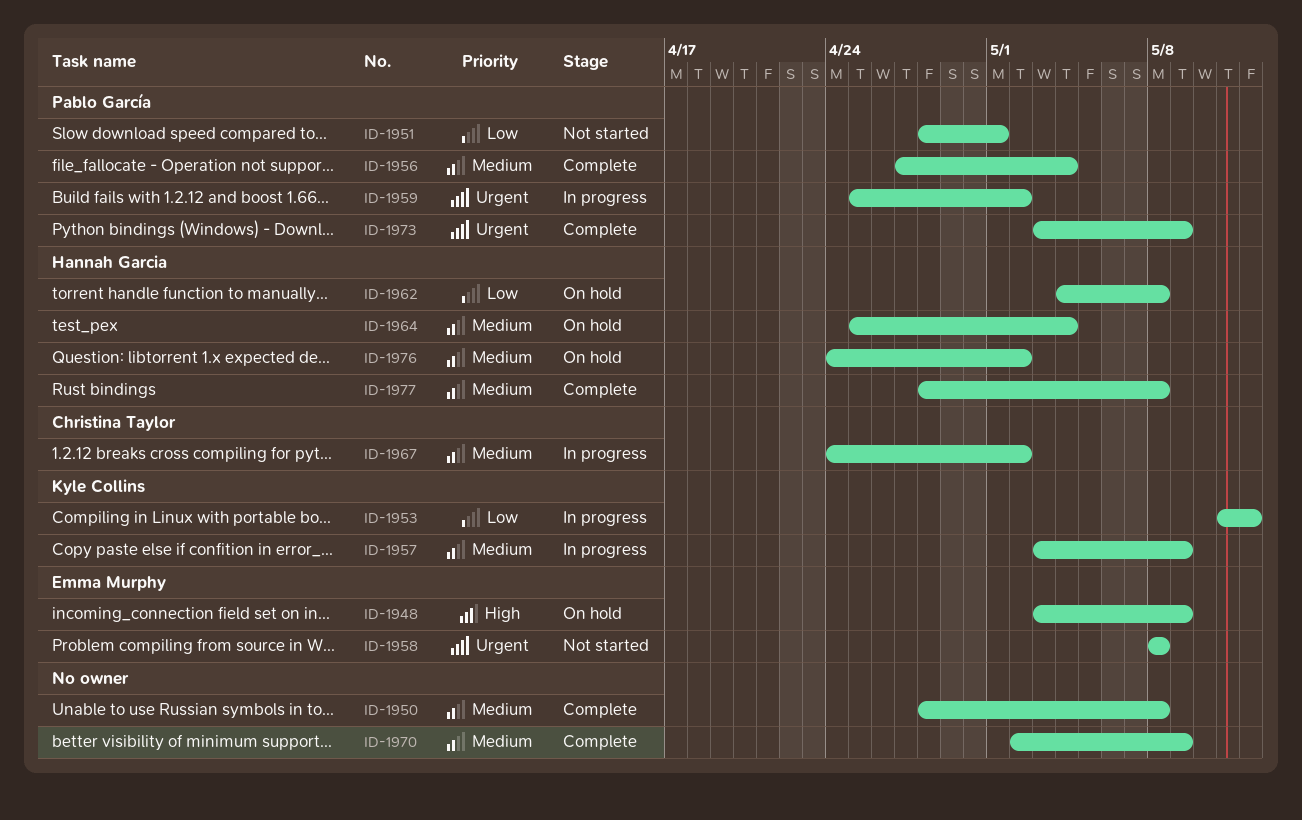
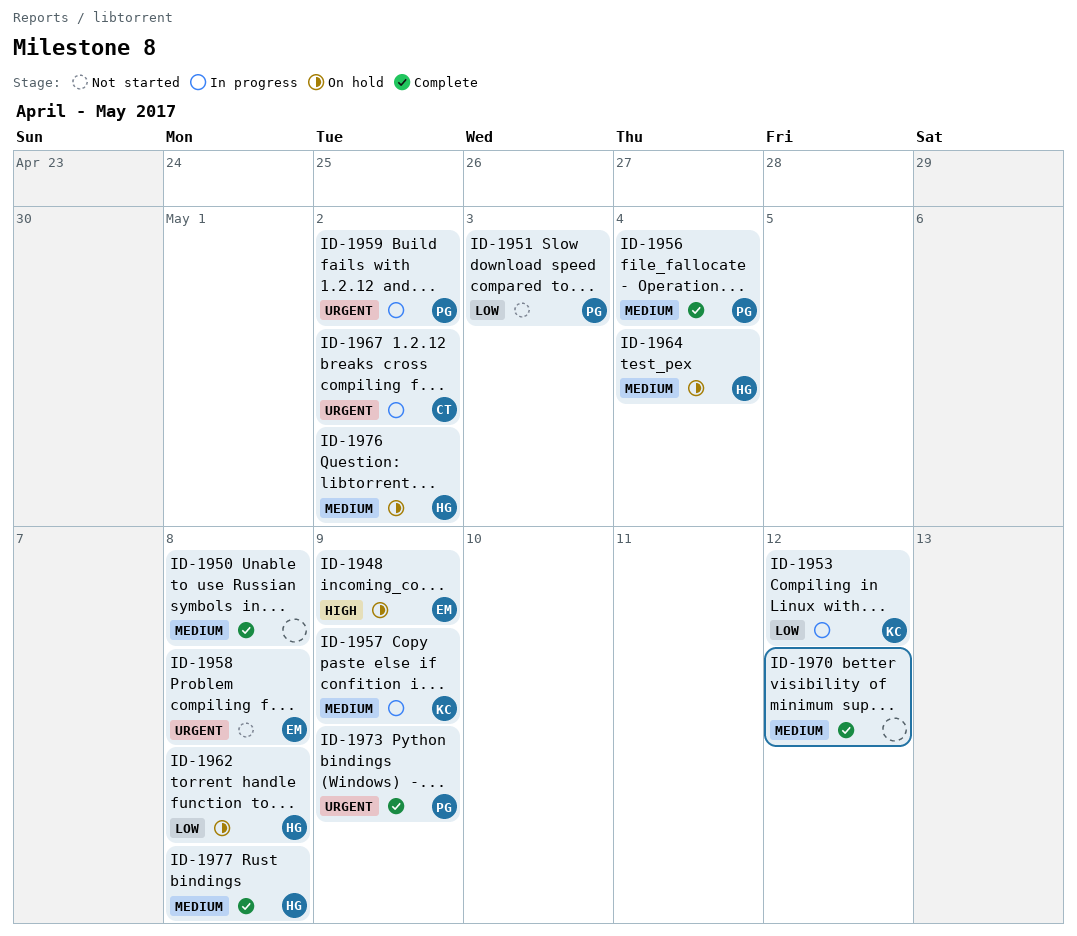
ID-1951, due: May 1 -> May 3
ID-1967, priority: Medium -> Urgent
ID-1970, due: May 9 -> May 12

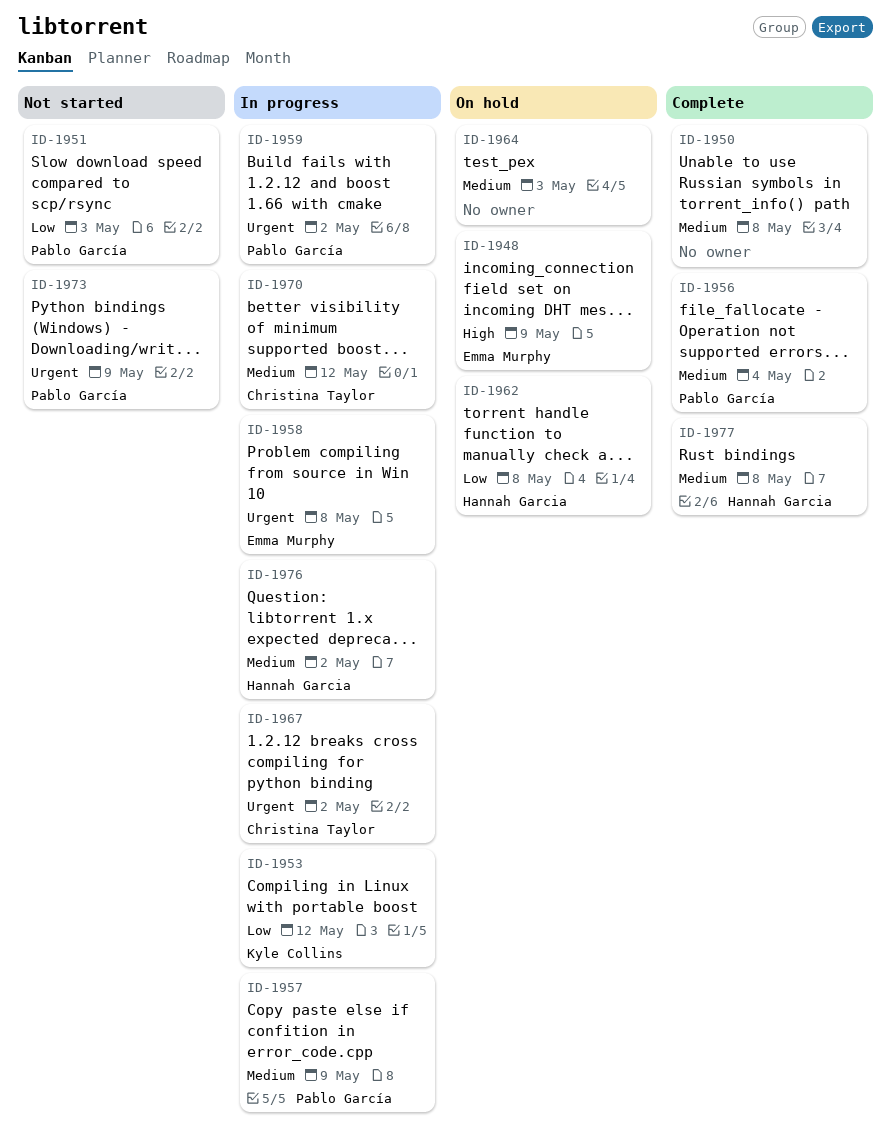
ID-1957, owner: Kyle Collins -> Pablo García
ID-1958, status: Not started -> In progress
ID-1964, owner: Hannah Garcia -> none
ID-1964, due: May 4 -> May 3
ID-1970, status: Complete -> In progress
ID-1970, owner: none -> Christina Taylor
ID-1973, status: Complete -> Not started
ID-1976, status: On hold -> In progress

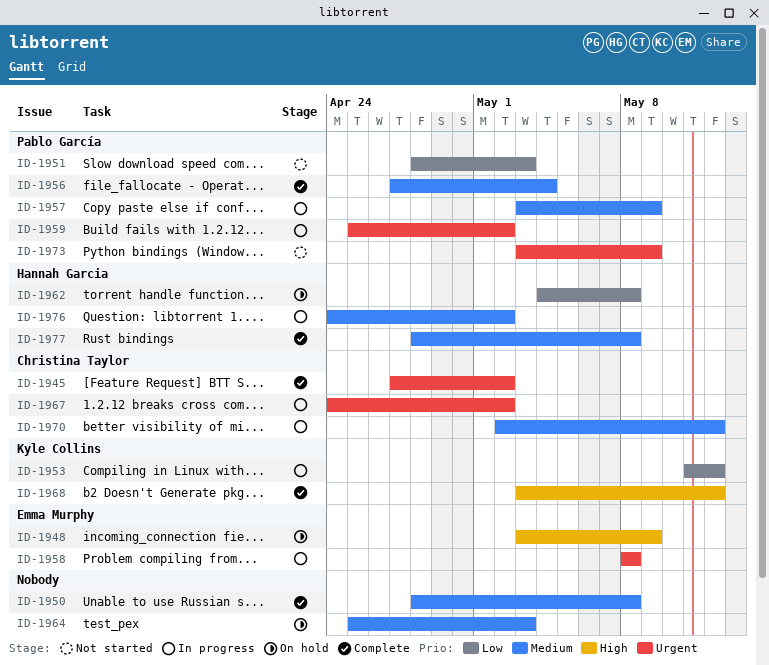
ID-1945: none -> present
ID-1968: none -> present

